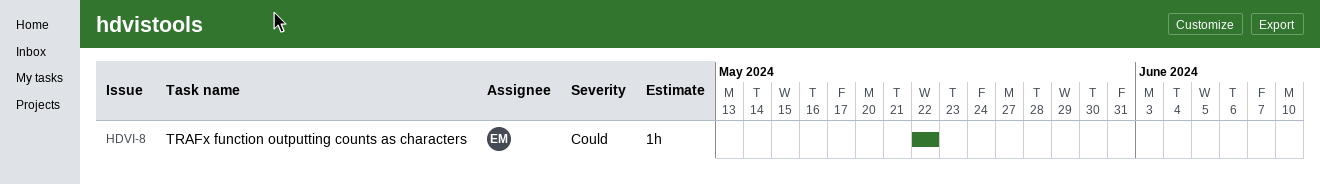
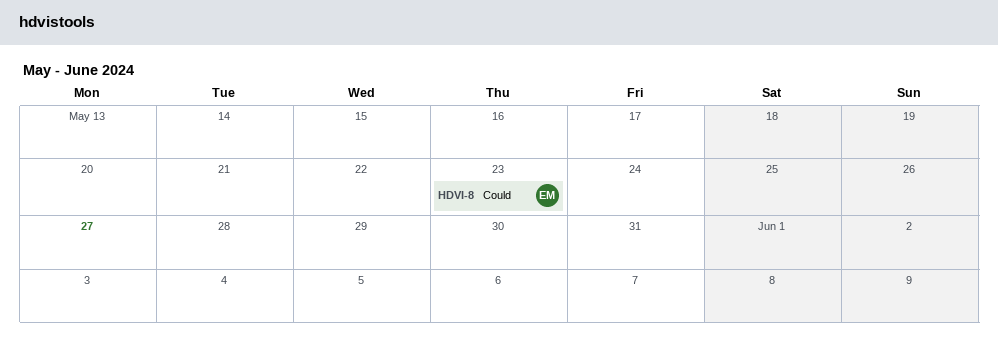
HDVI-8, due: May 22 -> May 23

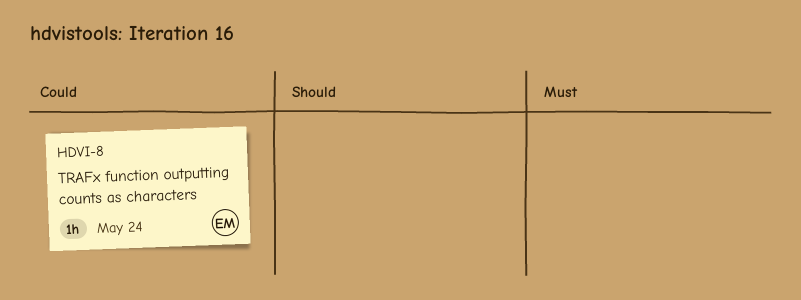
HDVI-8, due: May 23 -> May 24

